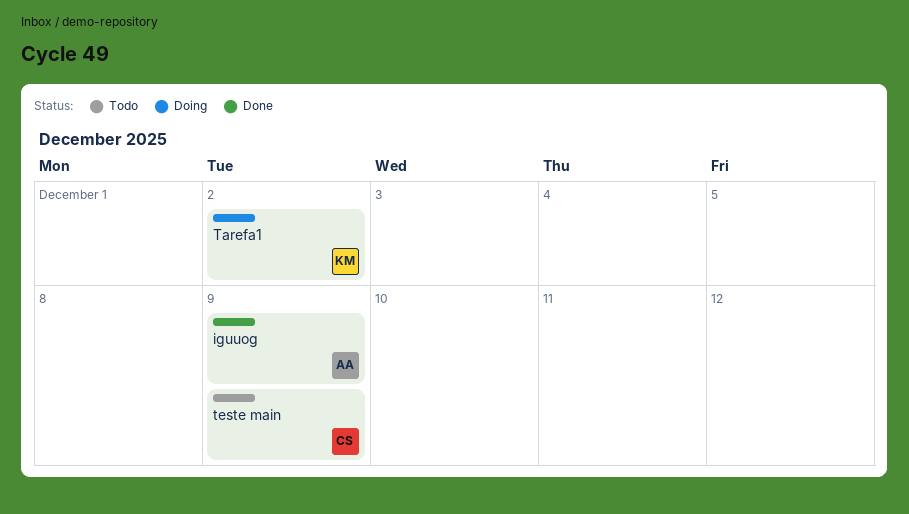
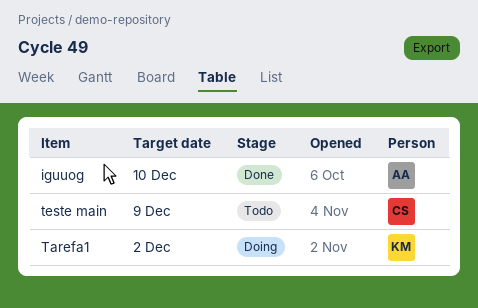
iguuog, due: Dec 9 -> Dec 10

